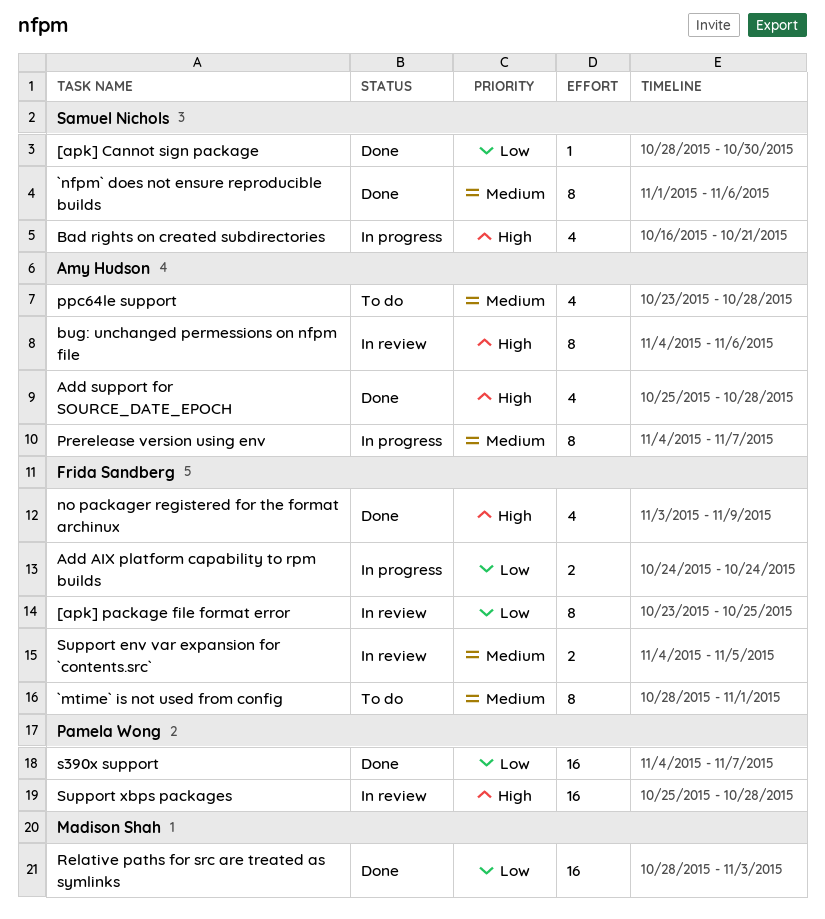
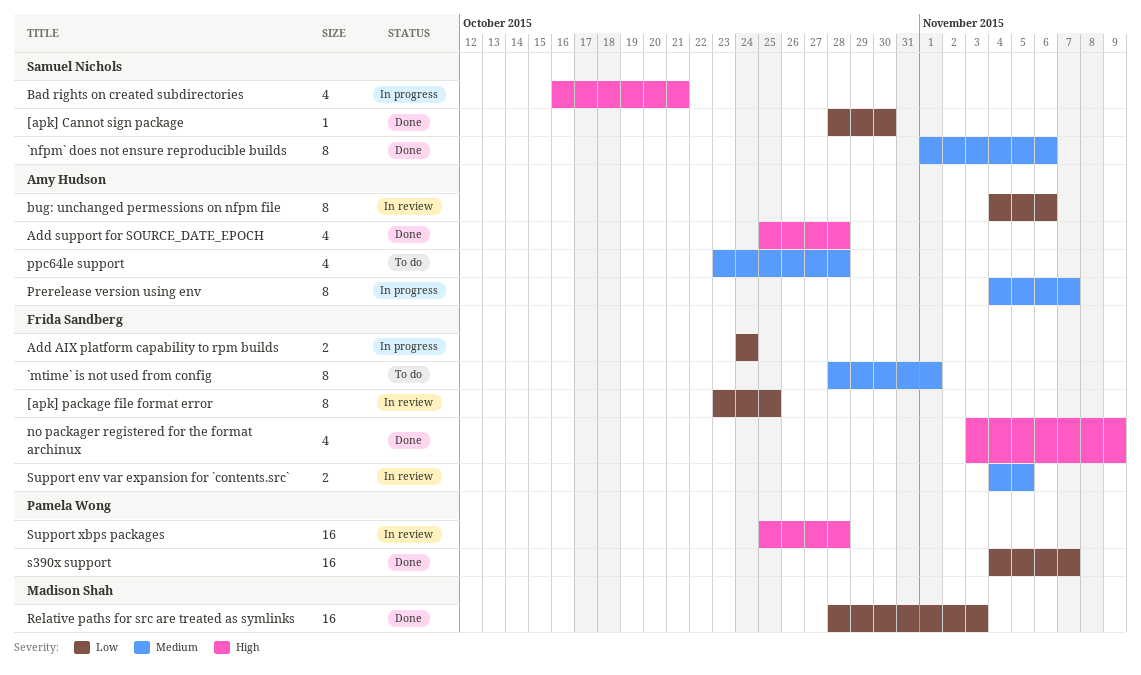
bug: unchanged permessions on nfpm file, priority: High -> Low

